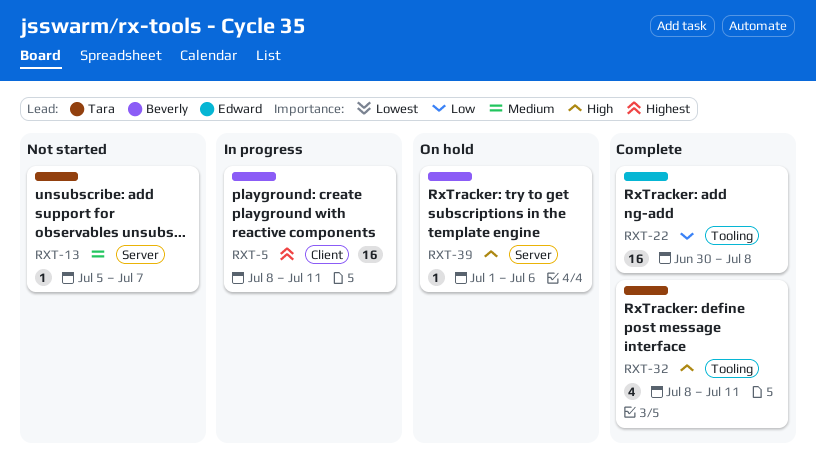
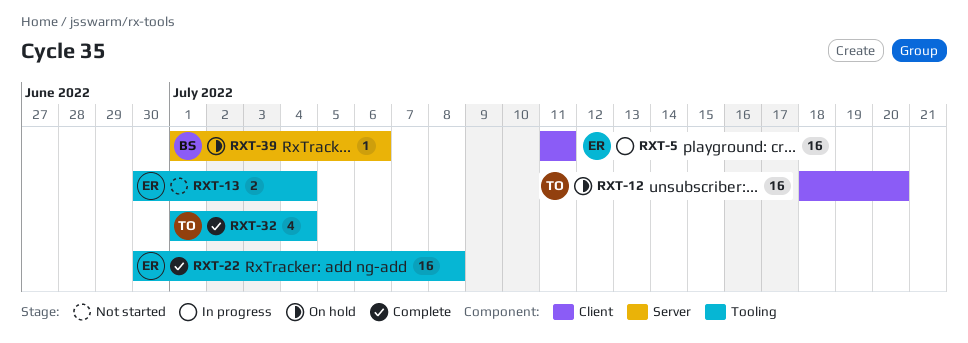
RXT-5, owner: Beverly -> Edward
RXT-5, start: Jul 8 -> Jul 11
RXT-12: none -> present
RXT-13, owner: Tara -> Edward
RXT-13, label: Server -> Tooling
RXT-13, estimate: 1 -> 2
RXT-13, start: Jul 5 -> Jun 30
RXT-13, due: Jul 7 -> Jul 4
RXT-32, start: Jul 8 -> Jul 1
RXT-32, due: Jul 11 -> Jul 4

